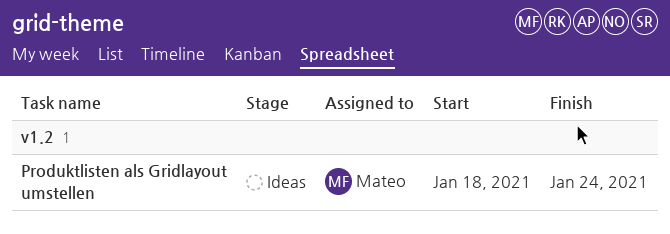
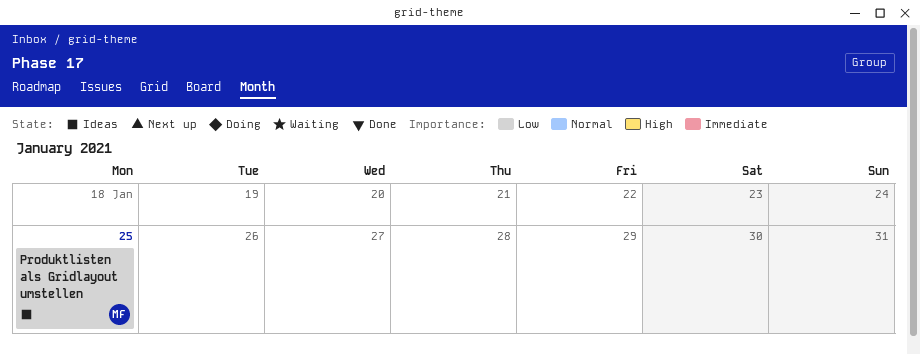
Produktlisten als Gridlayout umstellen, due: Jan 24 -> Jan 25

